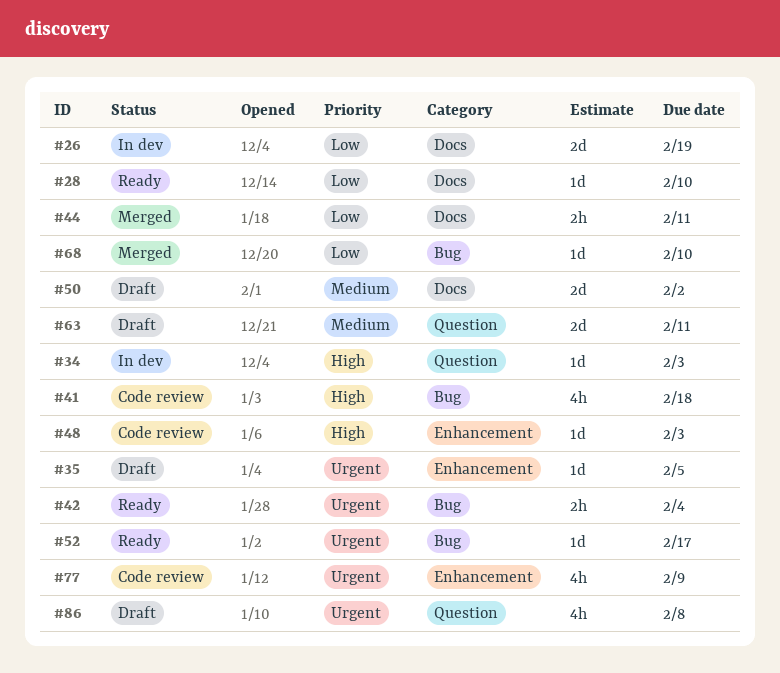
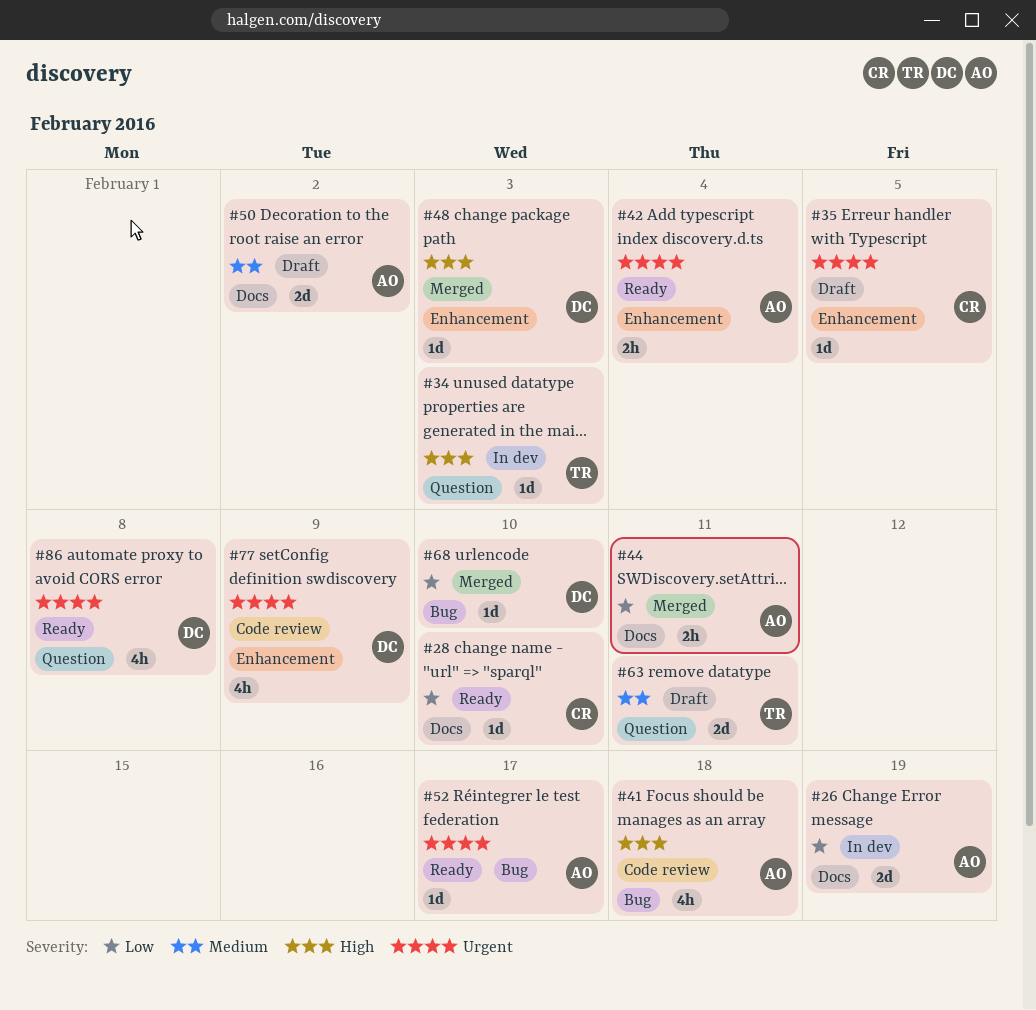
#42, label: Bug -> Enhancement
#48, status: Code review -> Merged
#86, status: Draft -> Ready

